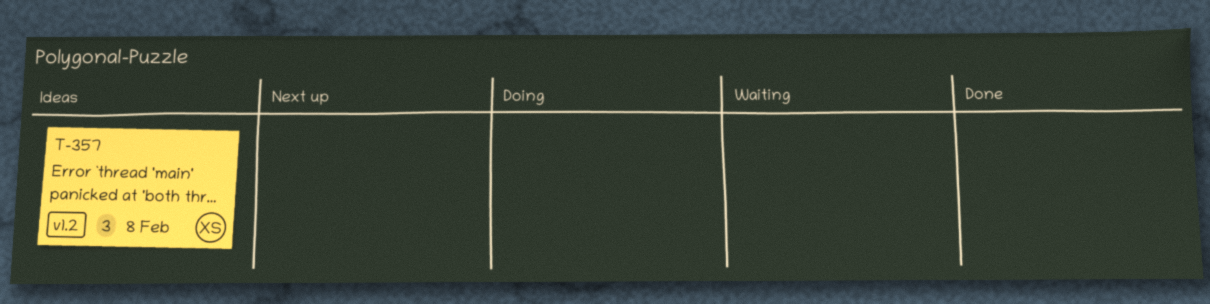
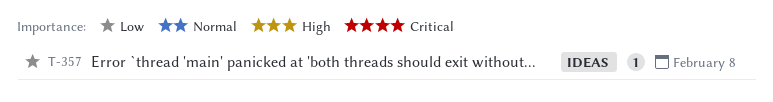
T-357, estimate: 3 -> 1

